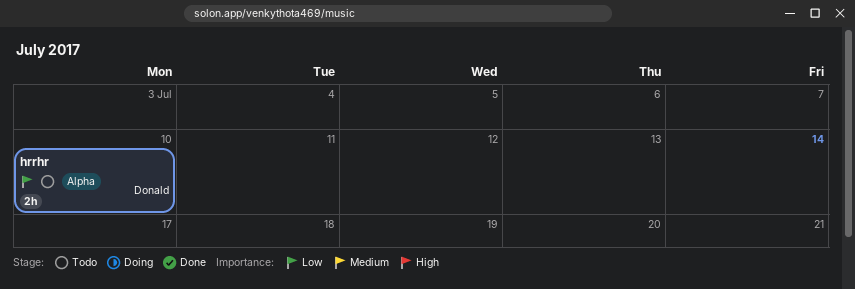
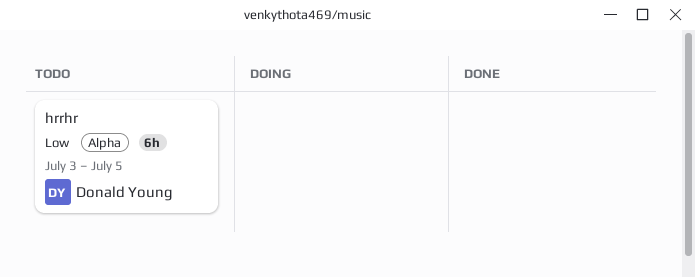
hrrhr, estimate: 2h -> 6h
hrrhr, due: Jul 10 -> Jul 5

